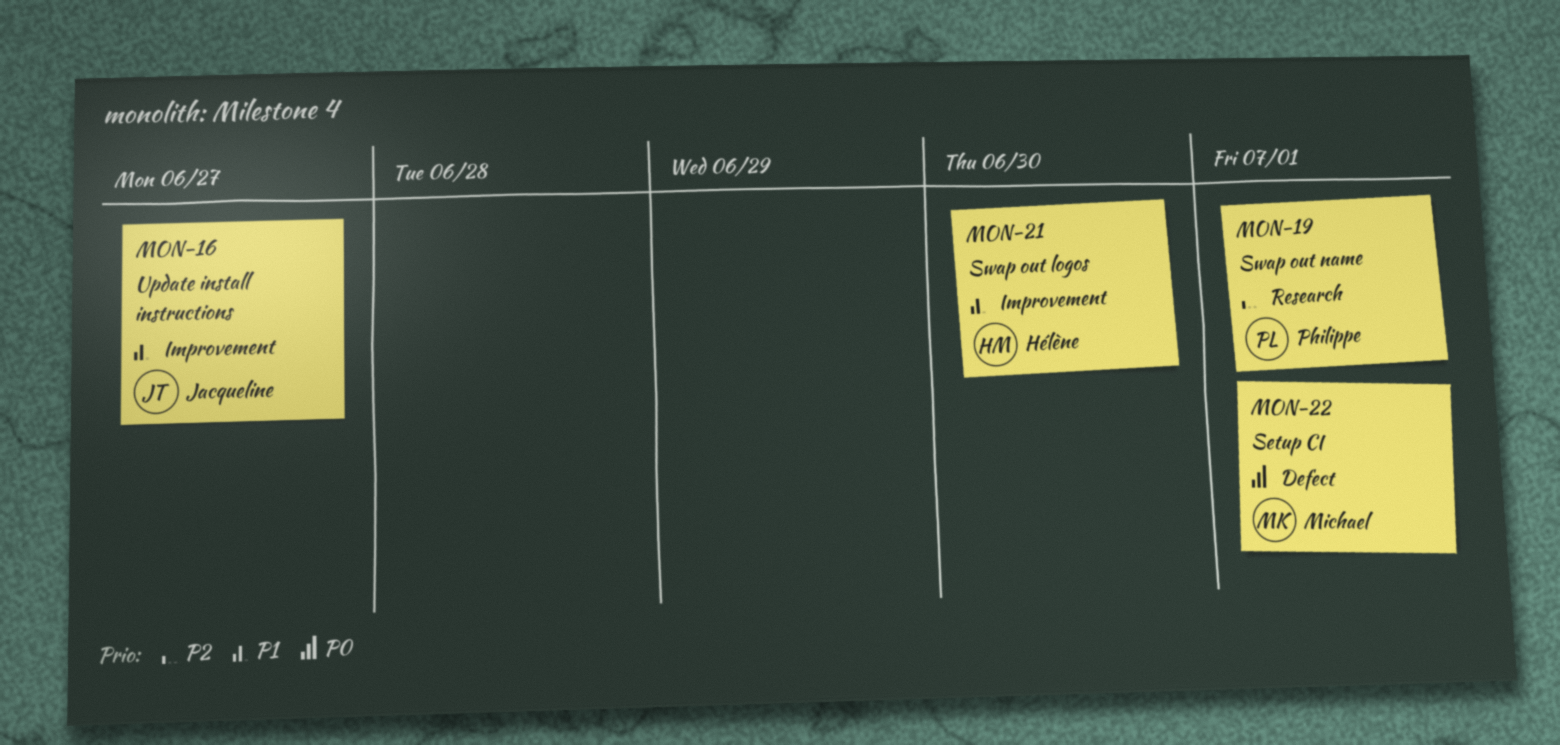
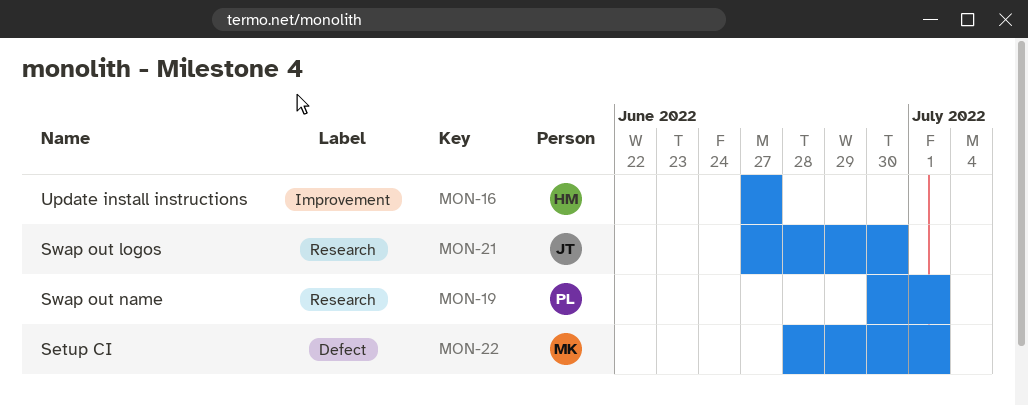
MON-16, owner: Jacqueline -> Hélène
MON-21, owner: Hélène -> Jacqueline
MON-21, label: Improvement -> Research

